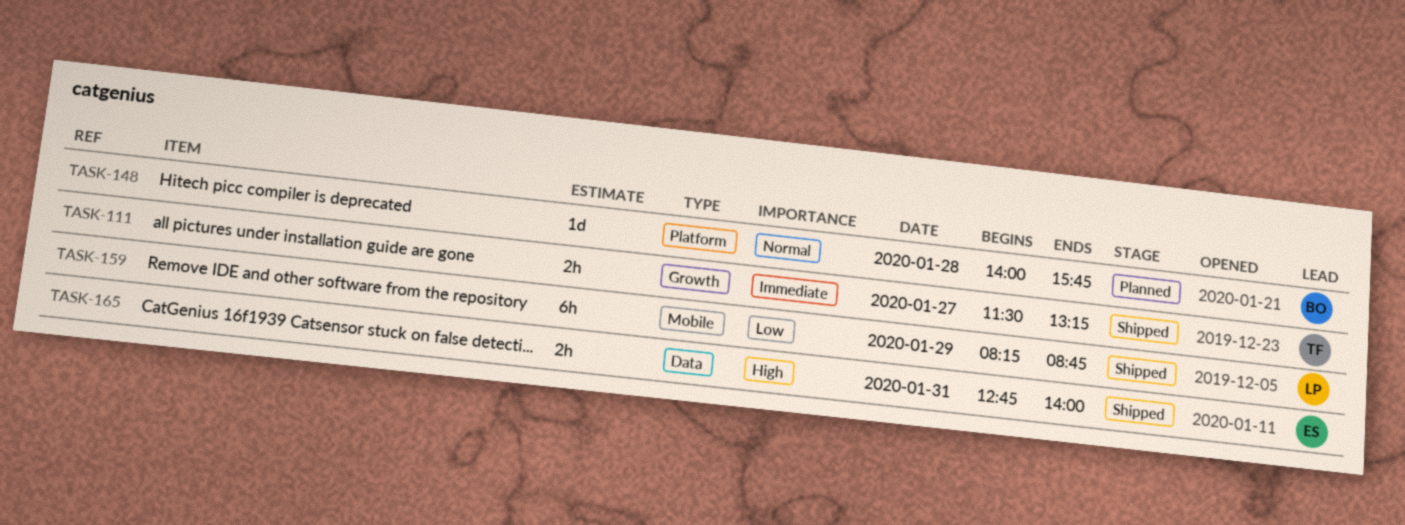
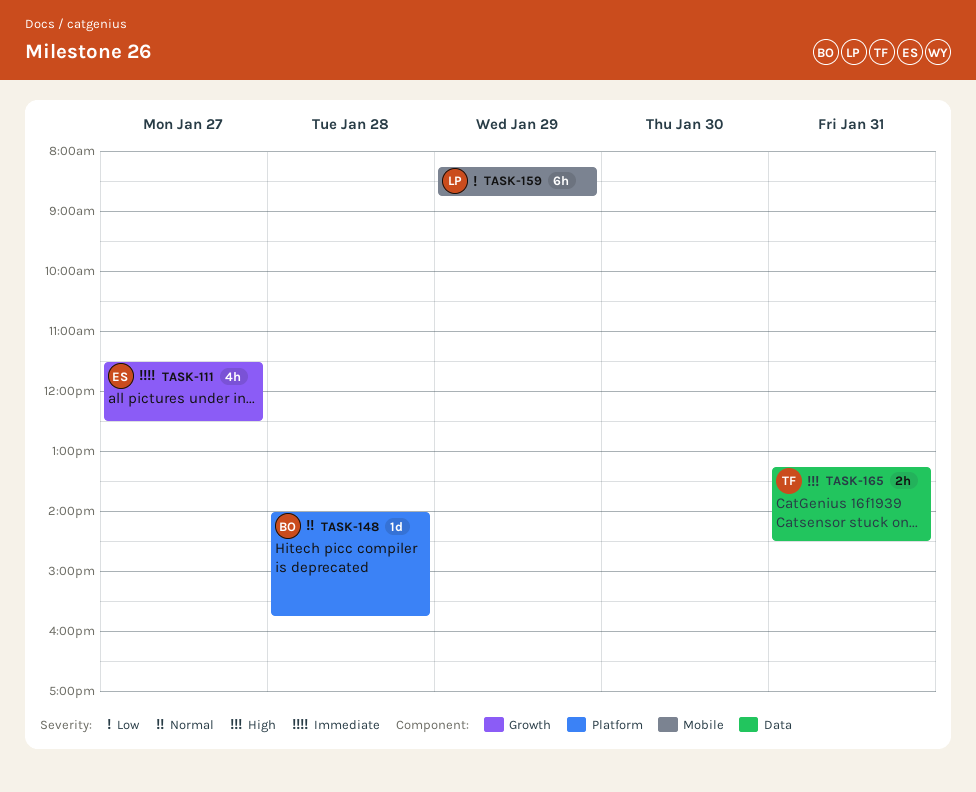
TASK-111, owner: TF -> ES
TASK-111, estimate: 2h -> 4h
TASK-111, ends: 13:15 -> 12:30
TASK-165, owner: ES -> TF
TASK-165, begins: 12:45 -> 13:15
TASK-165, ends: 14:00 -> 14:30

